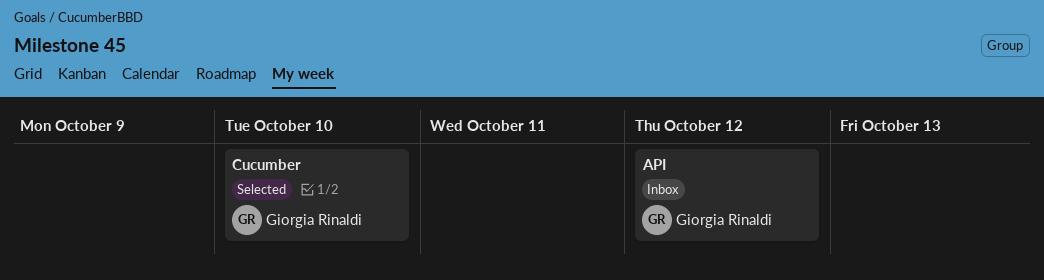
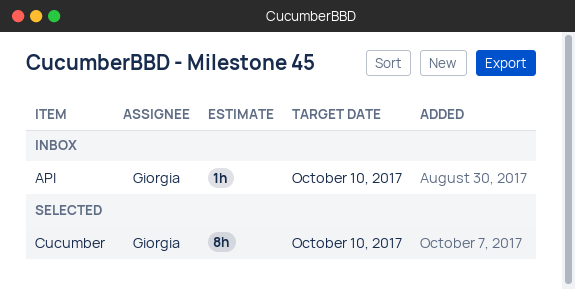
API, due: Oct 12 -> Oct 10

